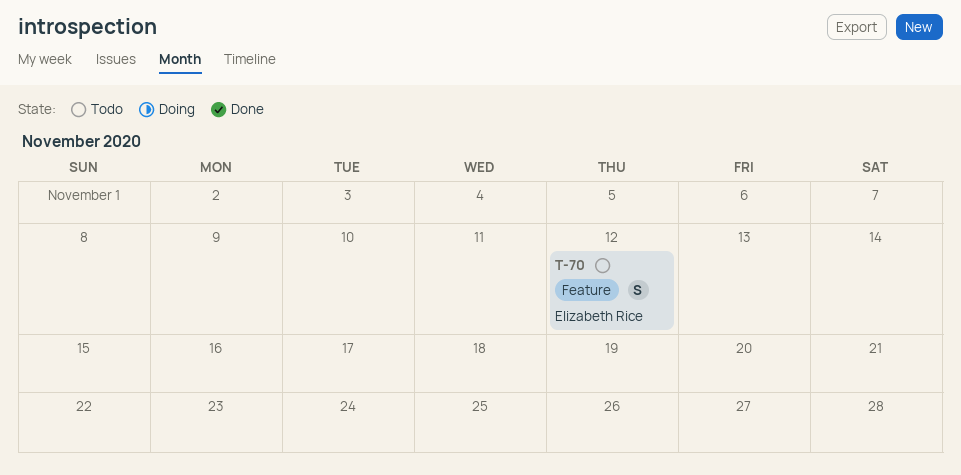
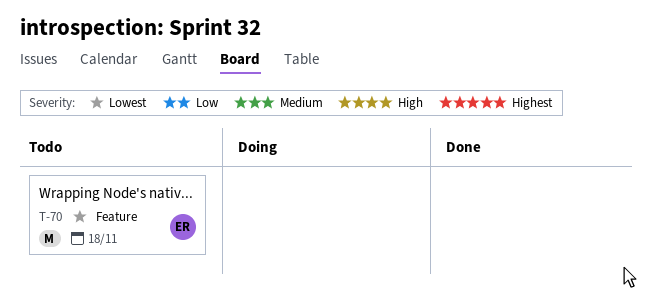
T-70, estimate: S -> M
T-70, due: Nov 12 -> Nov 18

